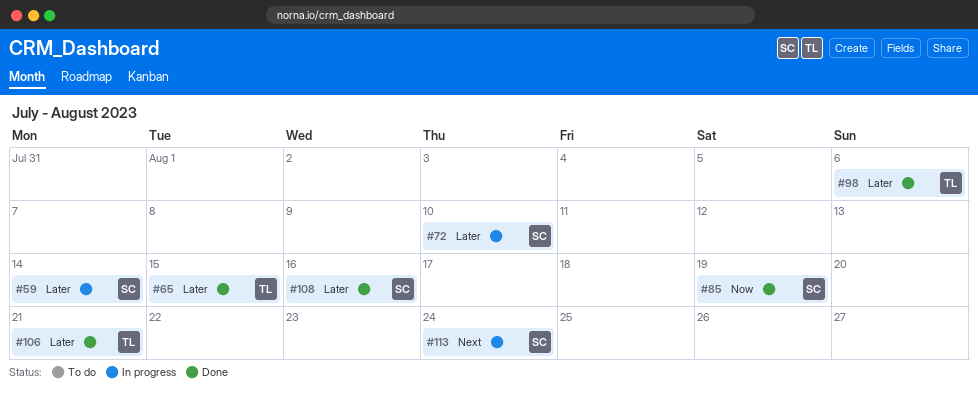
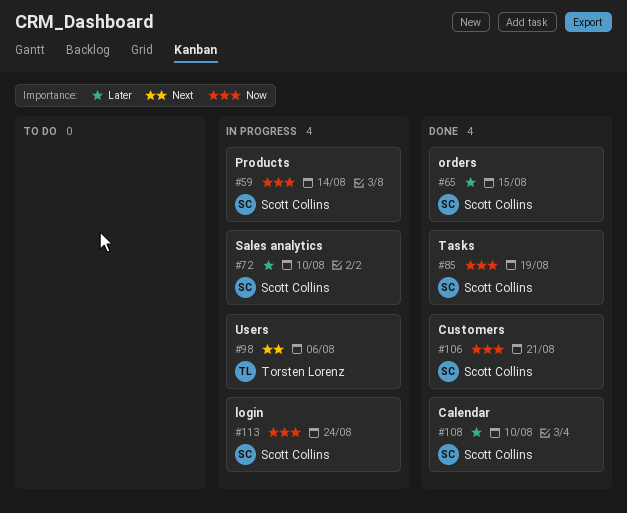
#59, priority: Later -> Now
#65, owner: Torsten Lorenz -> Scott Collins
#98, status: Done -> In progress
#98, priority: Later -> Next
#106, owner: Torsten Lorenz -> Scott Collins
#106, priority: Later -> Now
#108, due: Aug 16 -> Aug 10
#113, priority: Next -> Now

